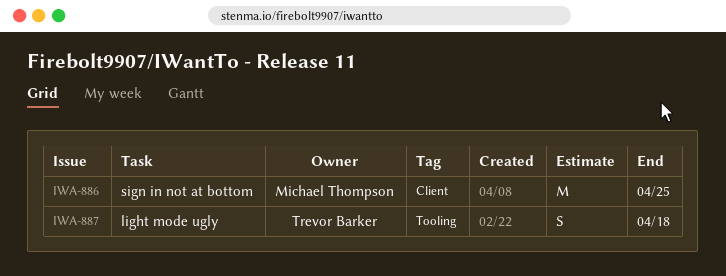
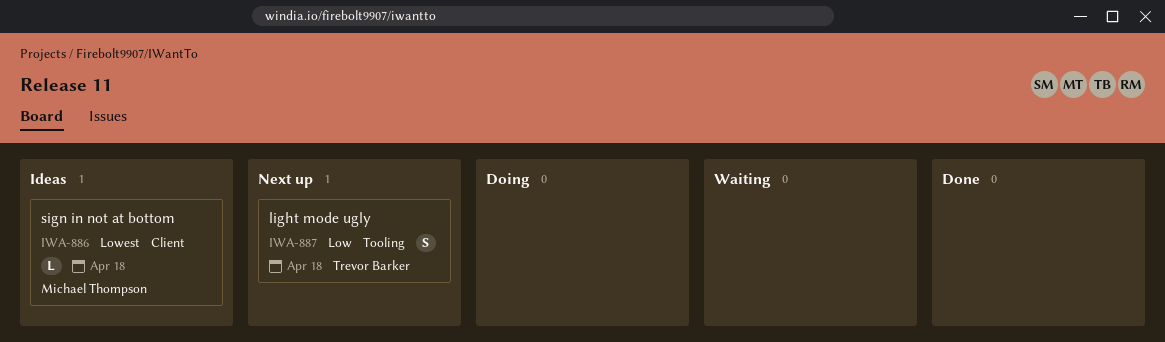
IWA-886, estimate: M -> L
IWA-886, due: Apr 25 -> Apr 18

